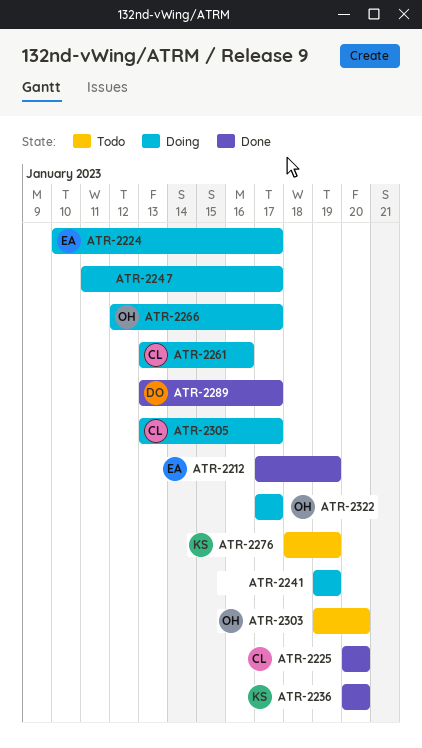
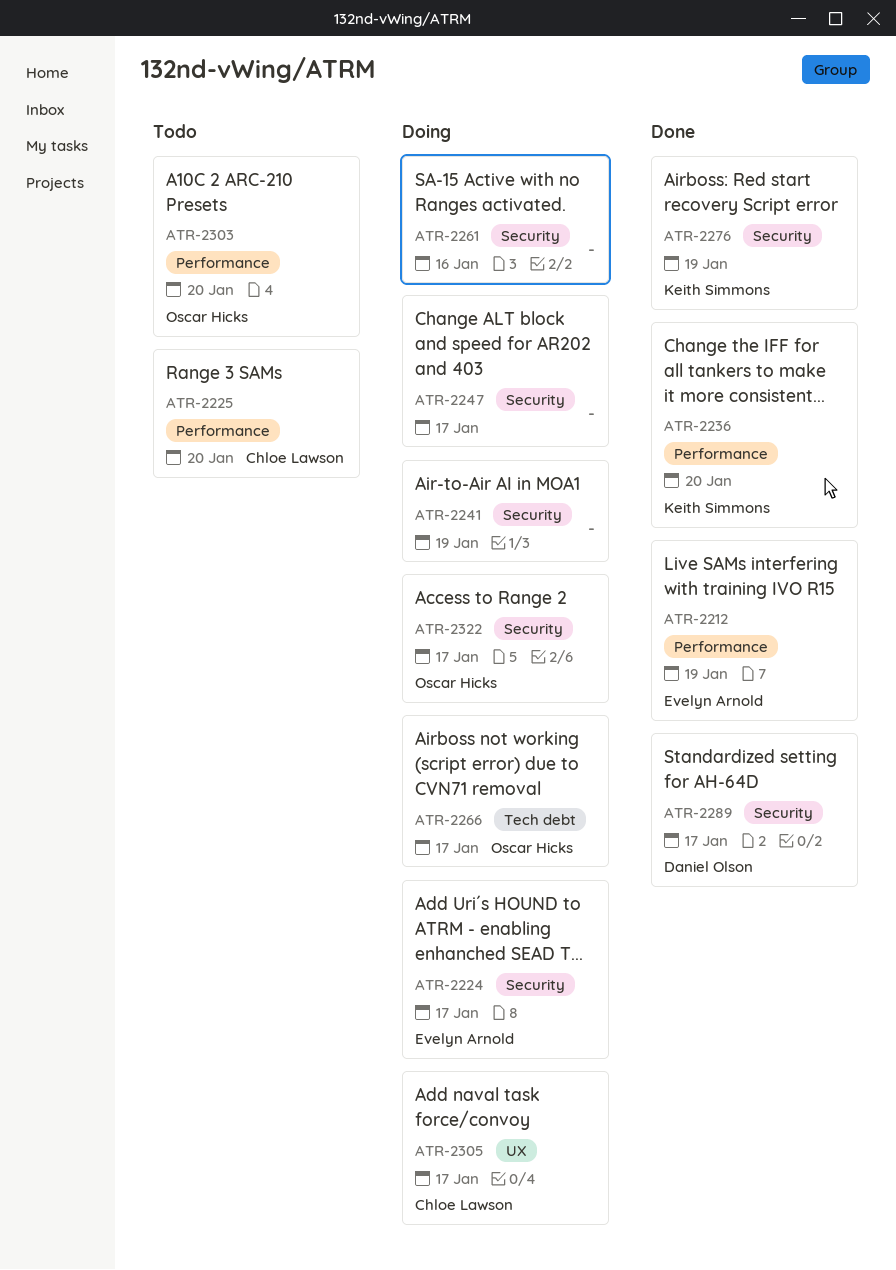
ATR-2225, status: Done -> Todo
ATR-2261, owner: Chloe Lawson -> none
ATR-2276, status: Todo -> Done

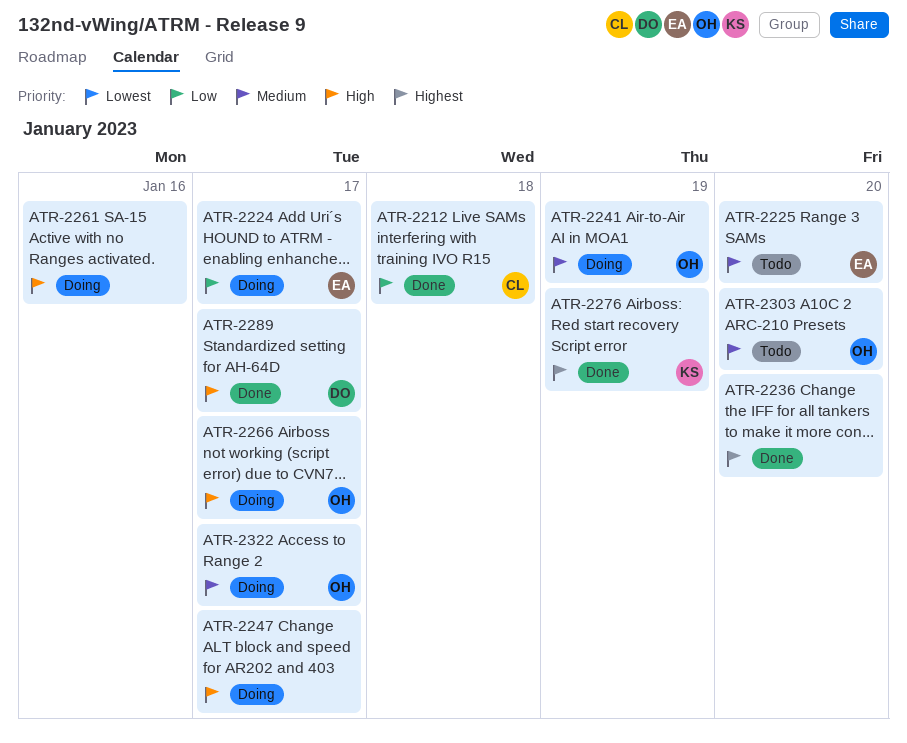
ATR-2212, owner: Evelyn Arnold -> Chloe Lawson
ATR-2212, due: Jan 19 -> Jan 18
ATR-2225, owner: Chloe Lawson -> Evelyn Arnold
ATR-2236, owner: Keith Simmons -> none
ATR-2241, owner: none -> Oscar Hicks
ATR-2305: present -> none

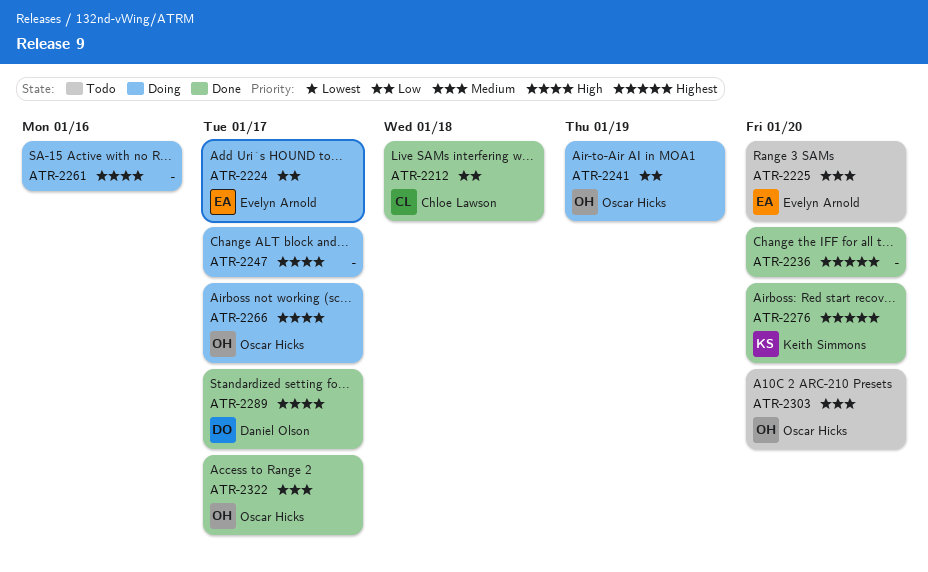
ATR-2241, priority: Medium -> Low
ATR-2276, due: Jan 19 -> Jan 20
ATR-2322, status: Doing -> Done

